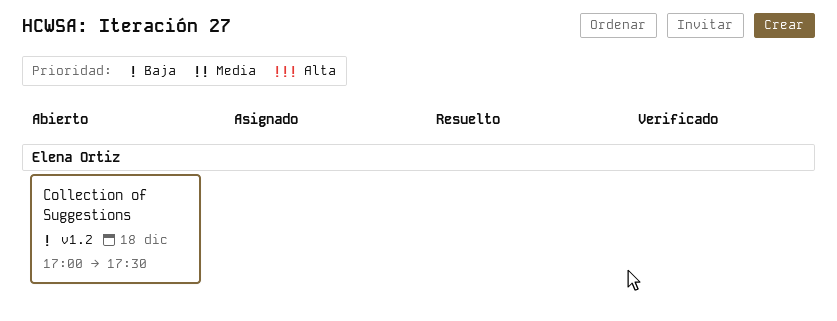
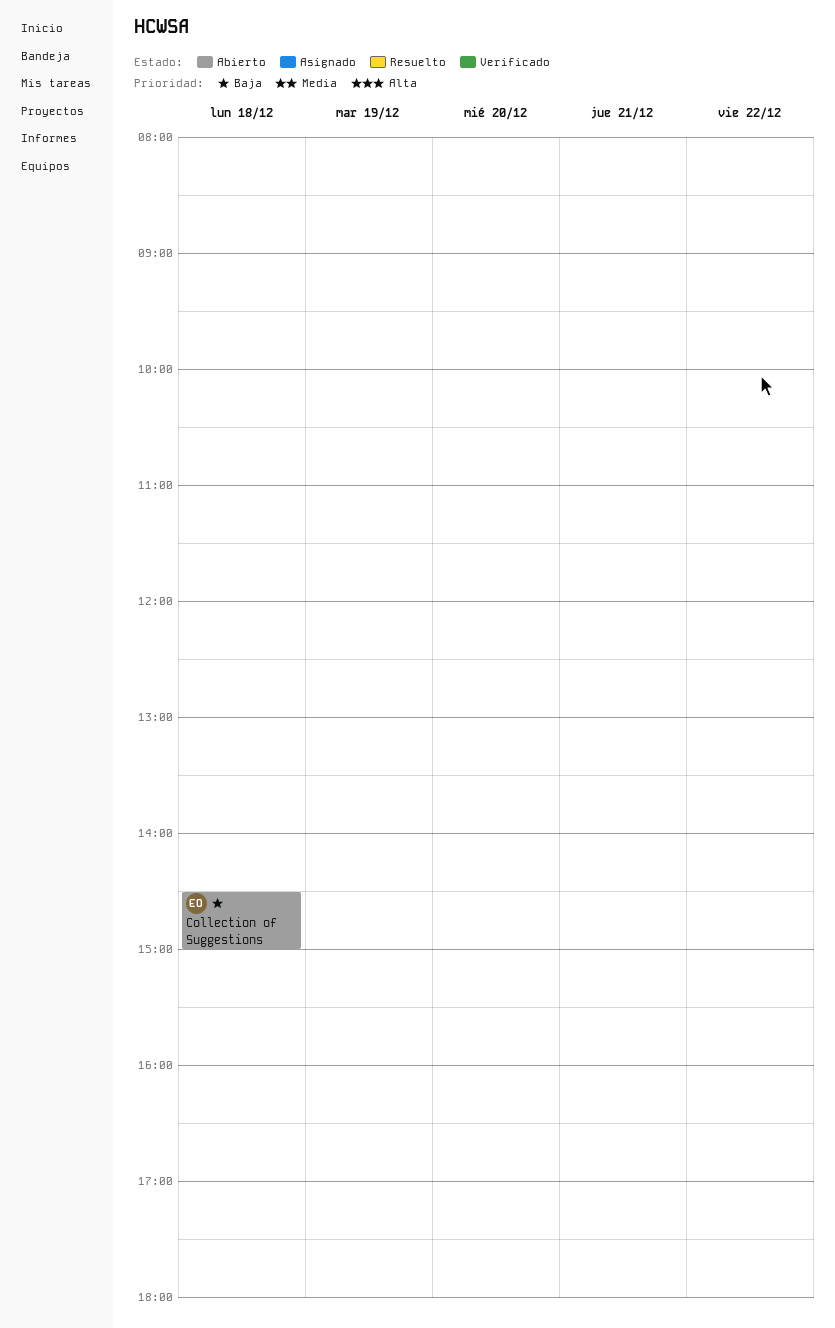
Collection of Suggestions, begins: 17:00 -> 14:30
Collection of Suggestions, ends: 17:30 -> 15:00

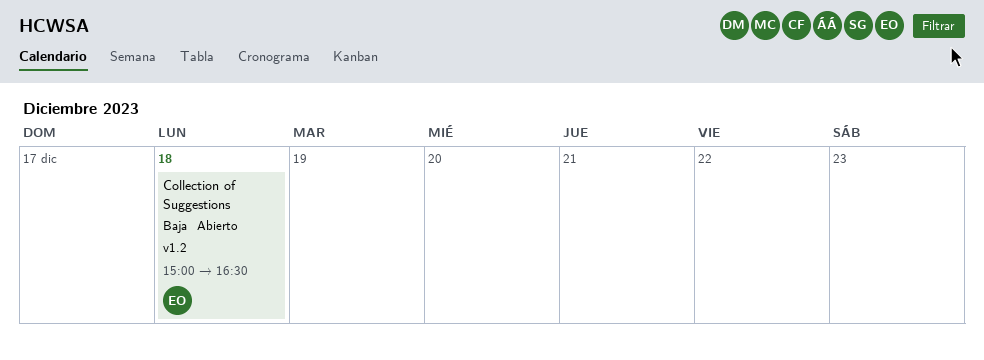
Collection of Suggestions, begins: 14:30 -> 15:00
Collection of Suggestions, ends: 15:00 -> 16:30

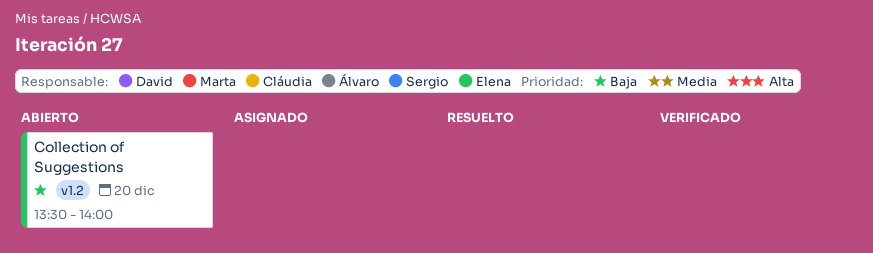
Collection of Suggestions, day: Dec 18 -> Dec 20
Collection of Suggestions, begins: 15:00 -> 13:30
Collection of Suggestions, ends: 16:30 -> 14:00

